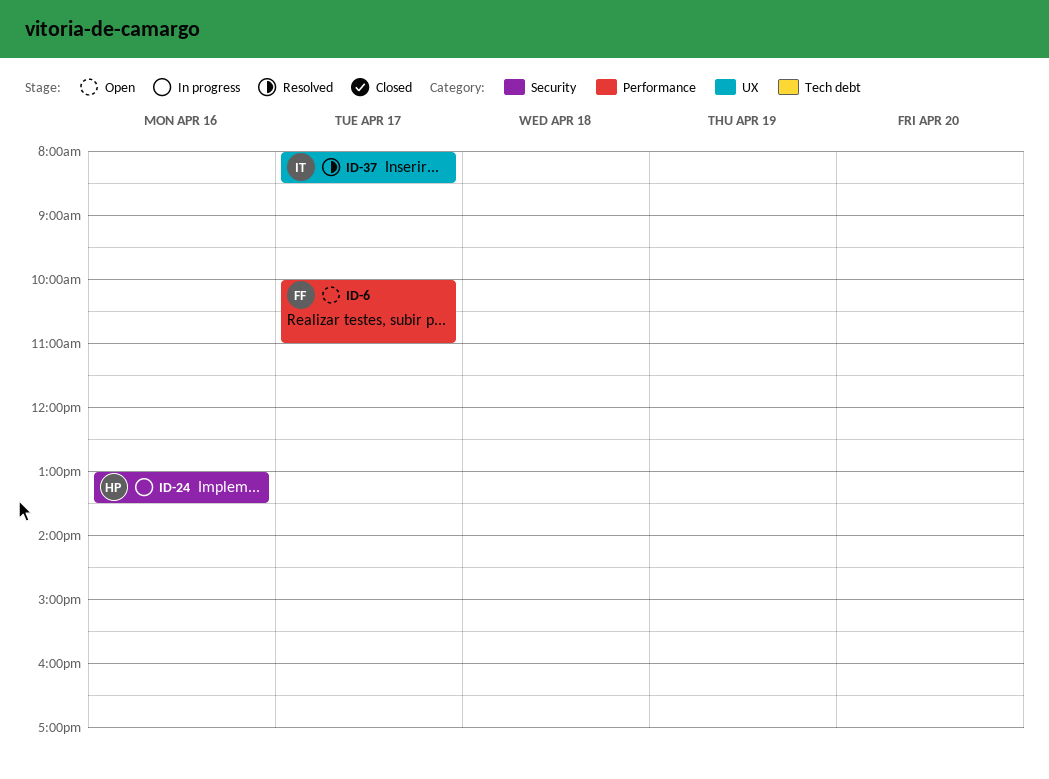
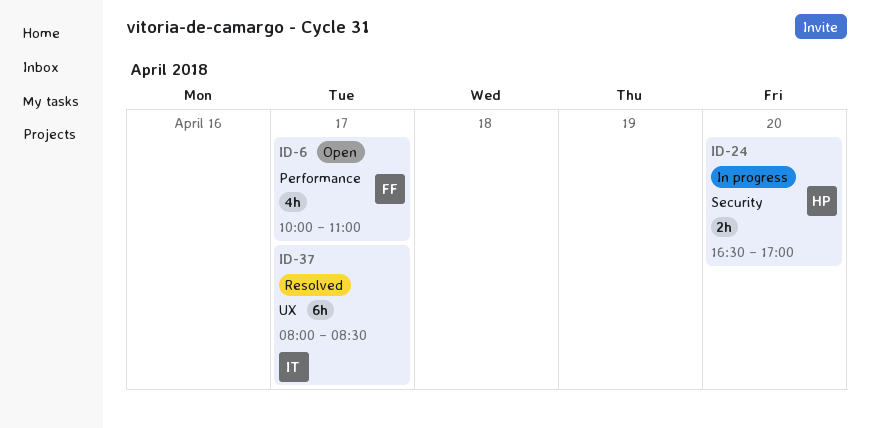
ID-24, day: Apr 16 -> Apr 20
ID-24, begins: 13:00 -> 16:30
ID-24, ends: 13:30 -> 17:00

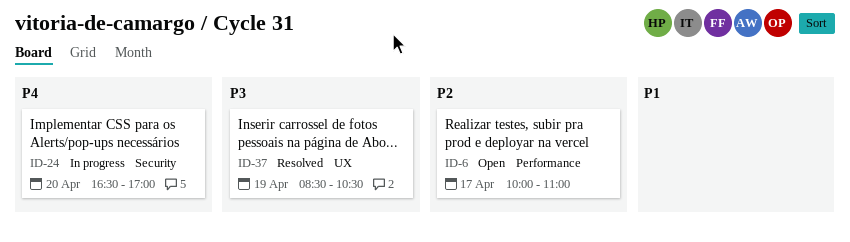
ID-37, day: Apr 17 -> Apr 19
ID-37, begins: 08:00 -> 08:30
ID-37, ends: 08:30 -> 10:30

